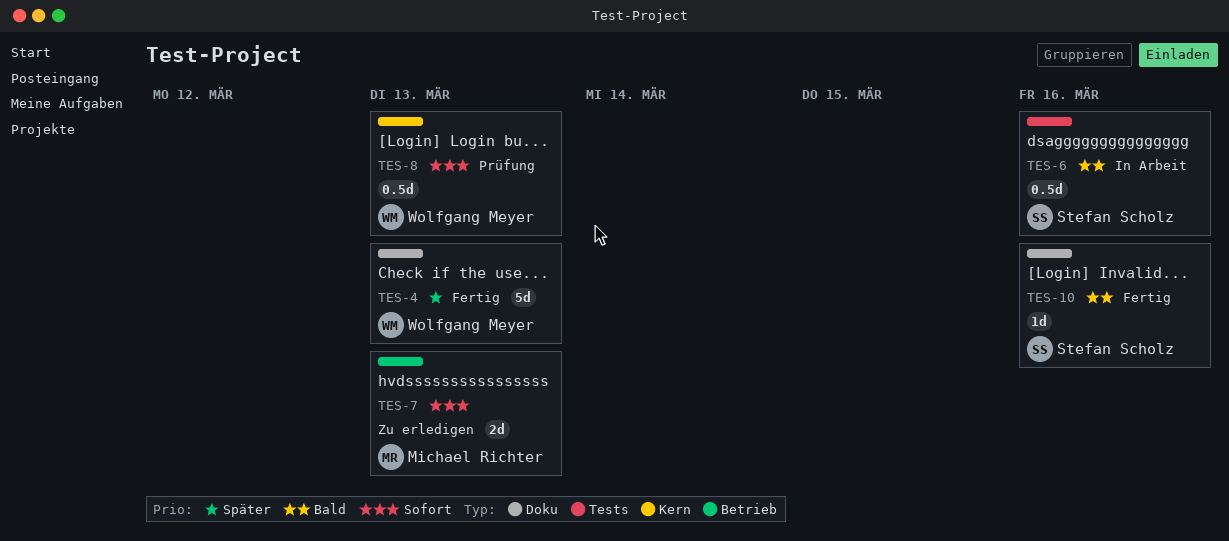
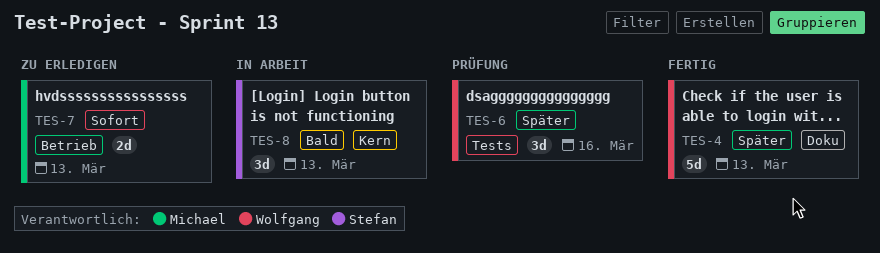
TES-6, status: In Arbeit -> Prüfung
TES-6, owner: Stefan Scholz -> Wolfgang Meyer
TES-6, priority: Bald -> Später
TES-6, estimate: 0.5d -> 3d
TES-8, status: Prüfung -> In Arbeit
TES-8, owner: Wolfgang Meyer -> Stefan Scholz
TES-8, priority: Sofort -> Bald
TES-8, estimate: 0.5d -> 3d
TES-10: present -> none

